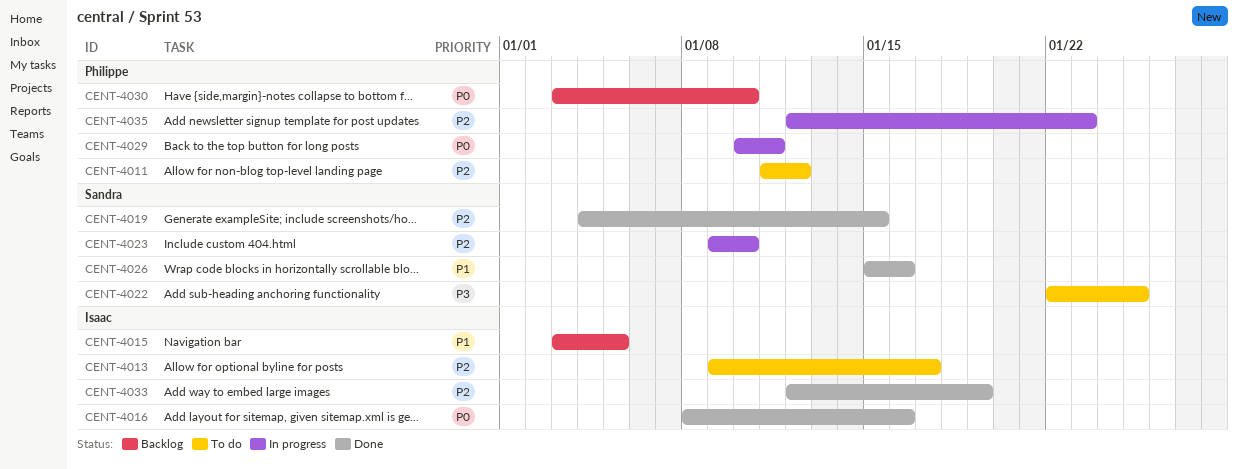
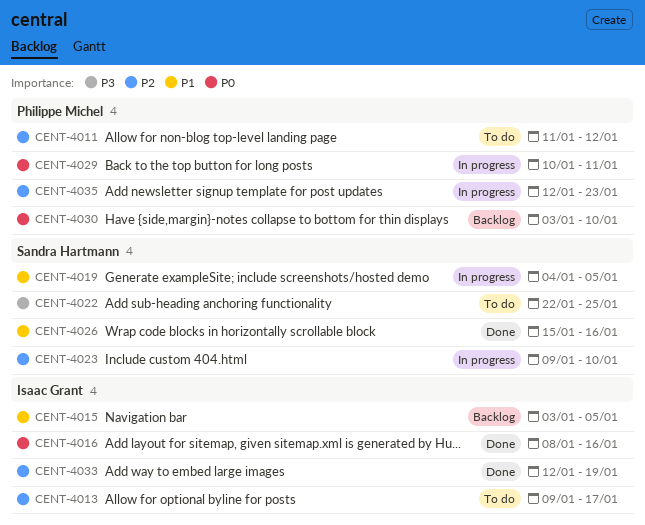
CENT-4019, status: Done -> In progress
CENT-4019, priority: P2 -> P1
CENT-4019, due: Jan 15 -> Jan 5

